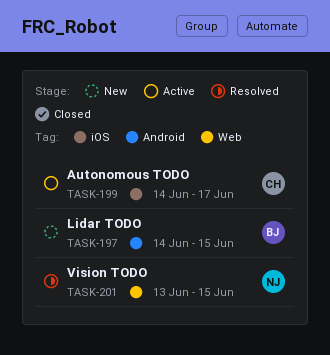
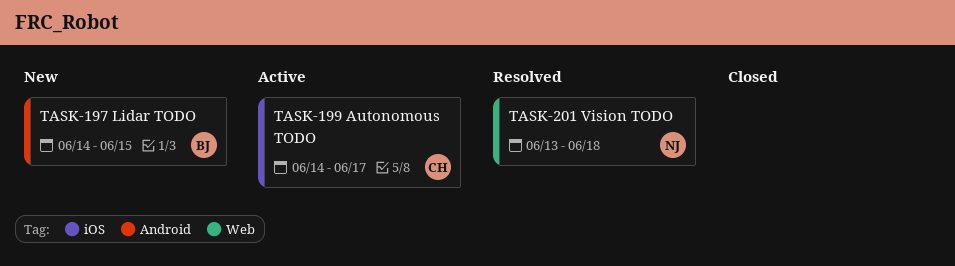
TASK-201, due: Jun 15 -> Jun 18

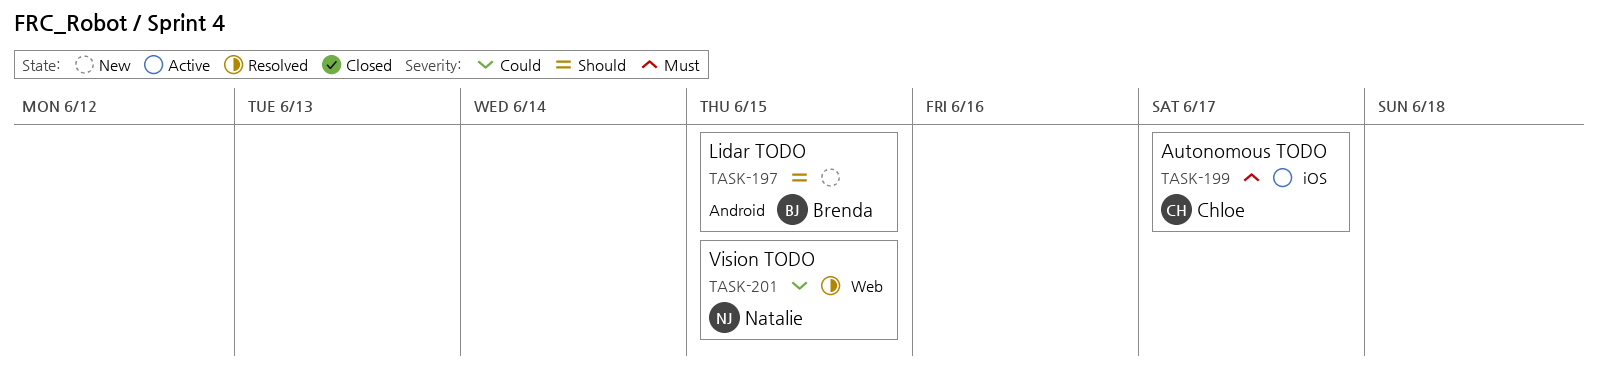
TASK-201, due: Jun 18 -> Jun 15

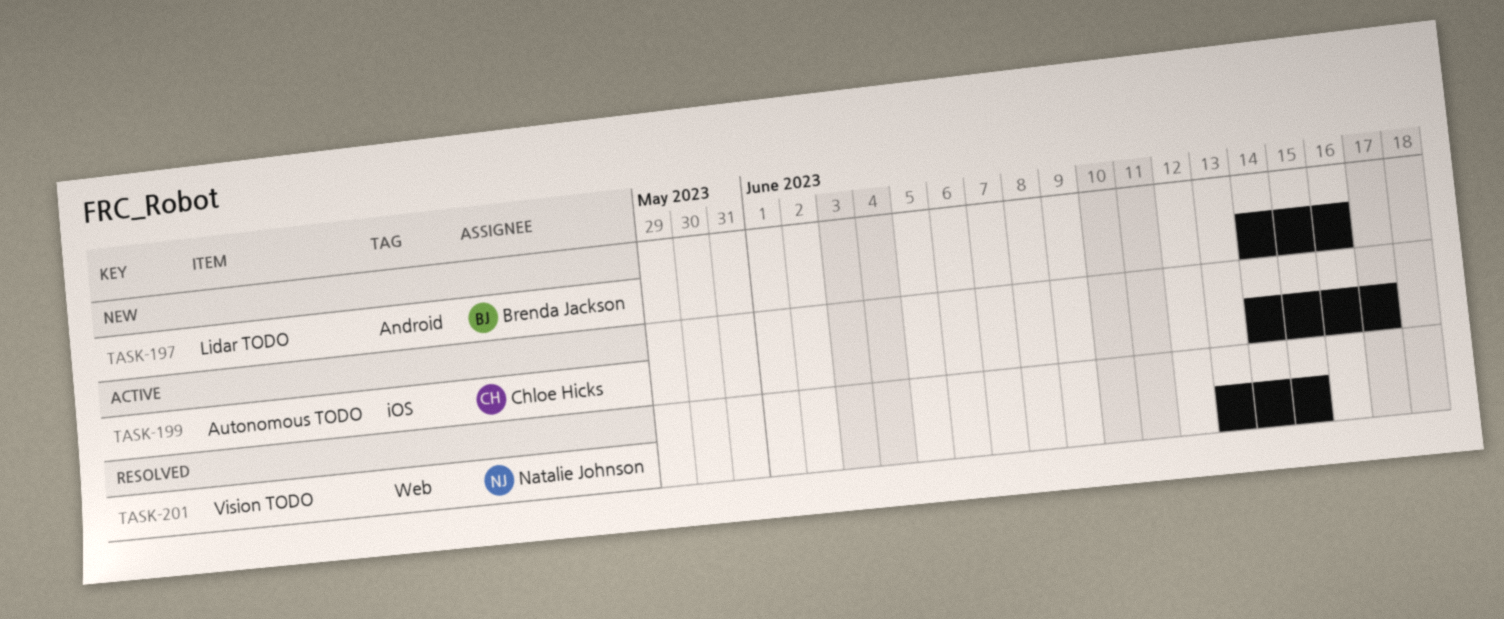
TASK-197, due: Jun 15 -> Jun 16

